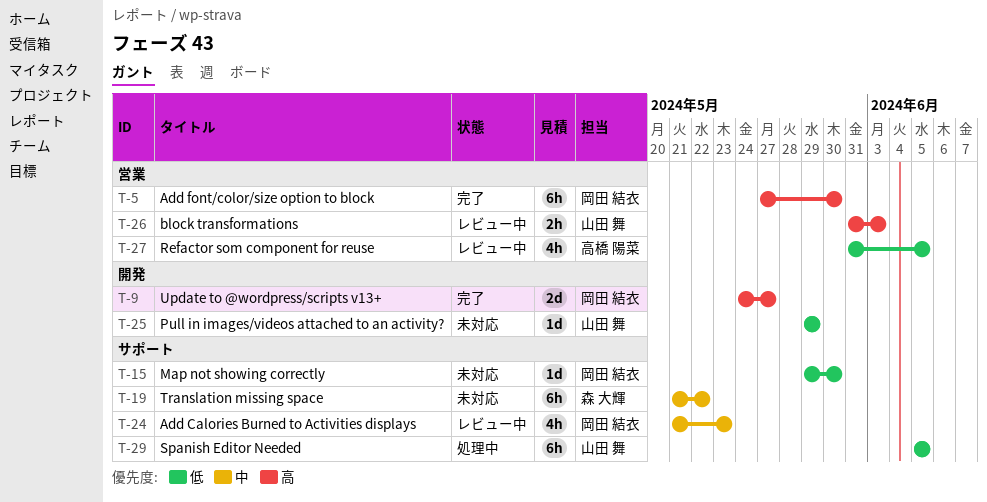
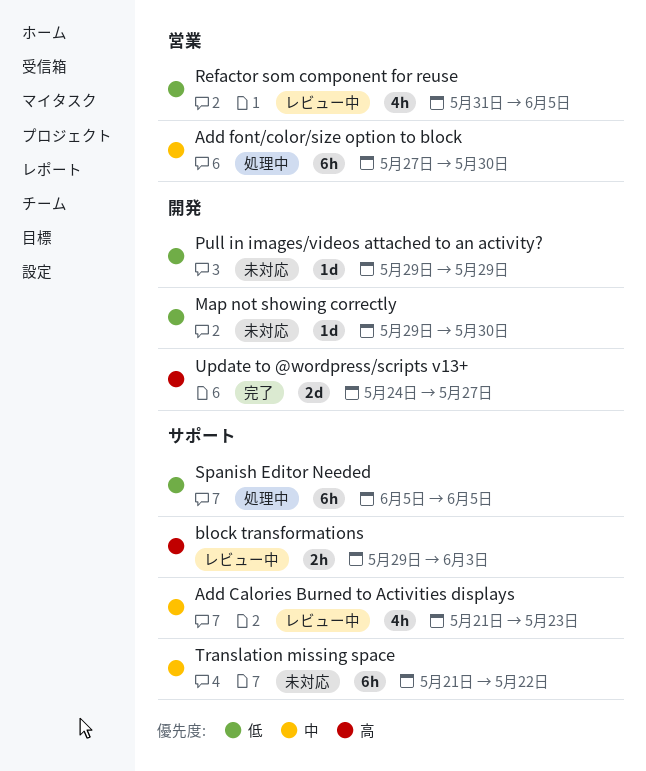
Add font/color/size option to block, status: 完了 -> 処理中
Add font/color/size option to block, priority: 高 -> 中
block transformations, label: 営業 -> サポート
block transformations, start: May 31 -> May 29
Map not showing correctly, label: サポート -> 開発

